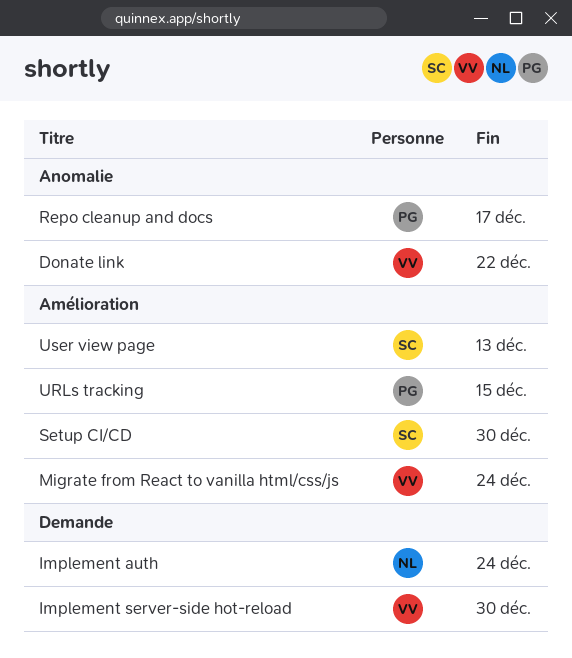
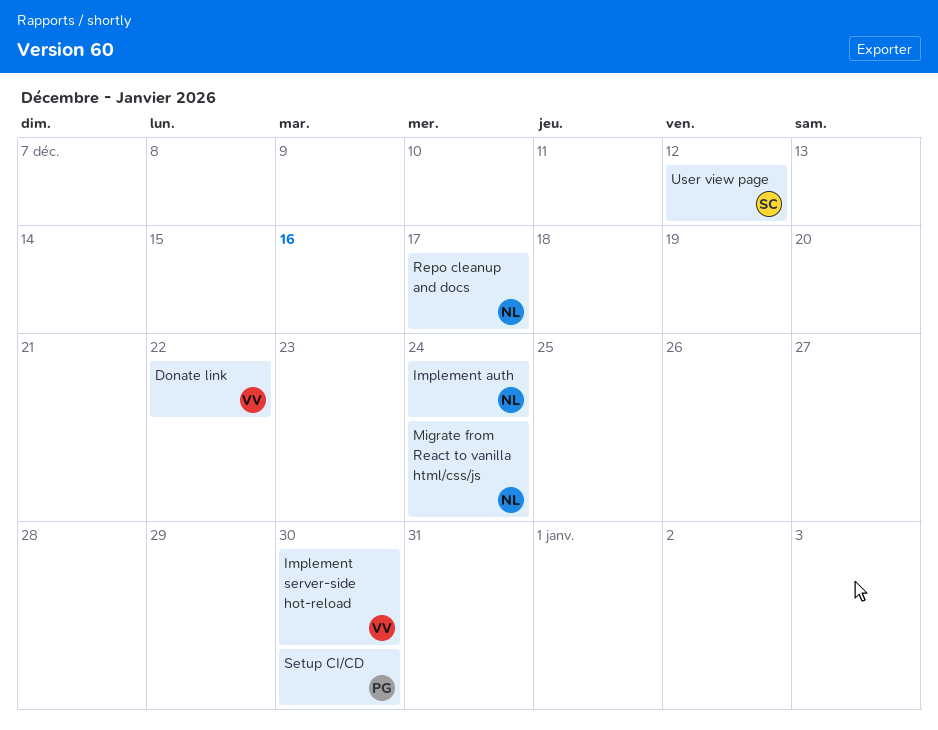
Migrate from React to vanilla html/css/js, owner: VV -> NL
Repo cleanup and docs, owner: PG -> NL
Setup CI/CD, owner: SC -> PG
URLs tracking: present -> none
User view page, due: Dec 13 -> Dec 12

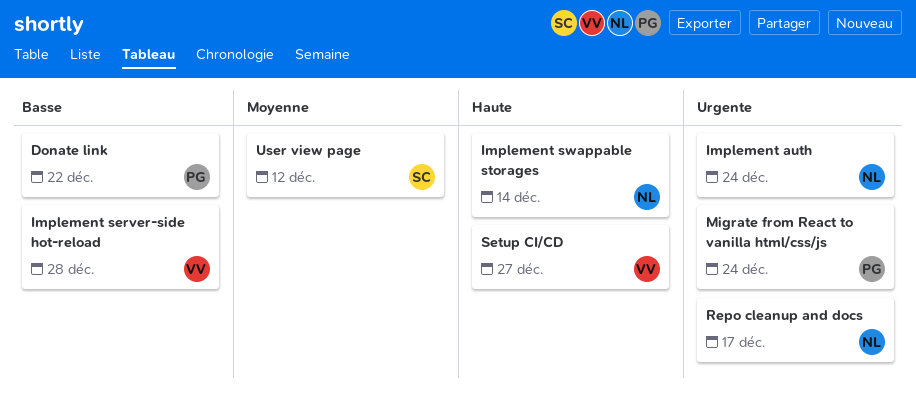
Donate link, owner: VV -> PG
Implement server-side hot-reload, due: Dec 30 -> Dec 28
Implement swappable storages: none -> present
Migrate from React to vanilla html/css/js, owner: NL -> PG
Setup CI/CD, owner: PG -> VV
Setup CI/CD, due: Dec 30 -> Dec 27

